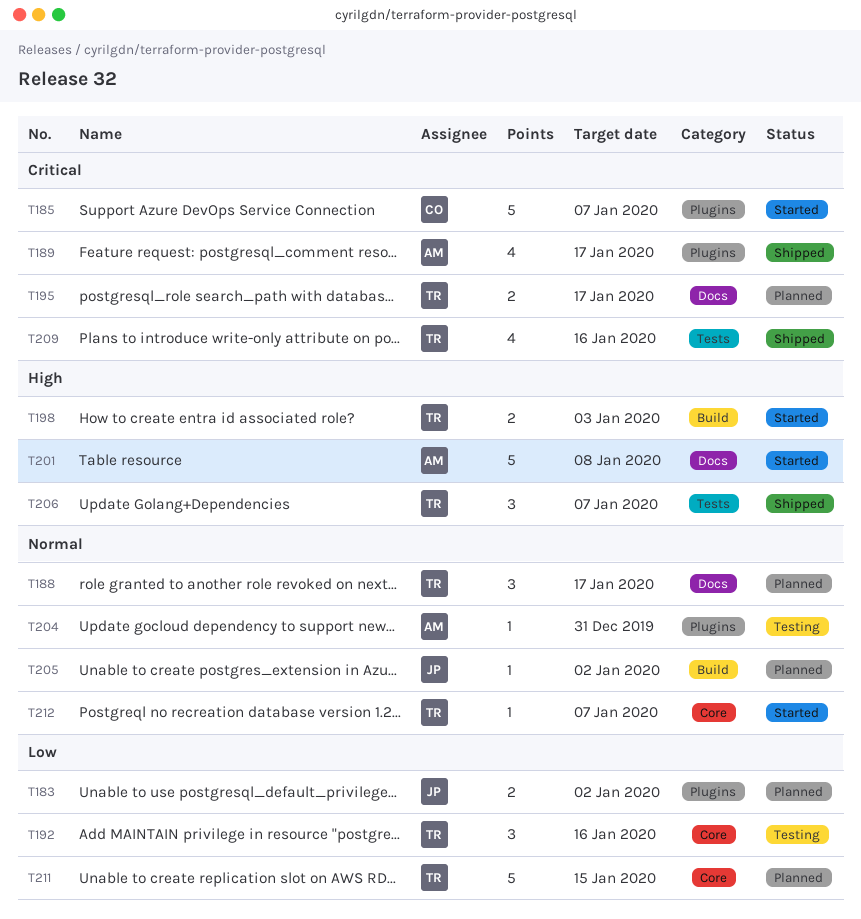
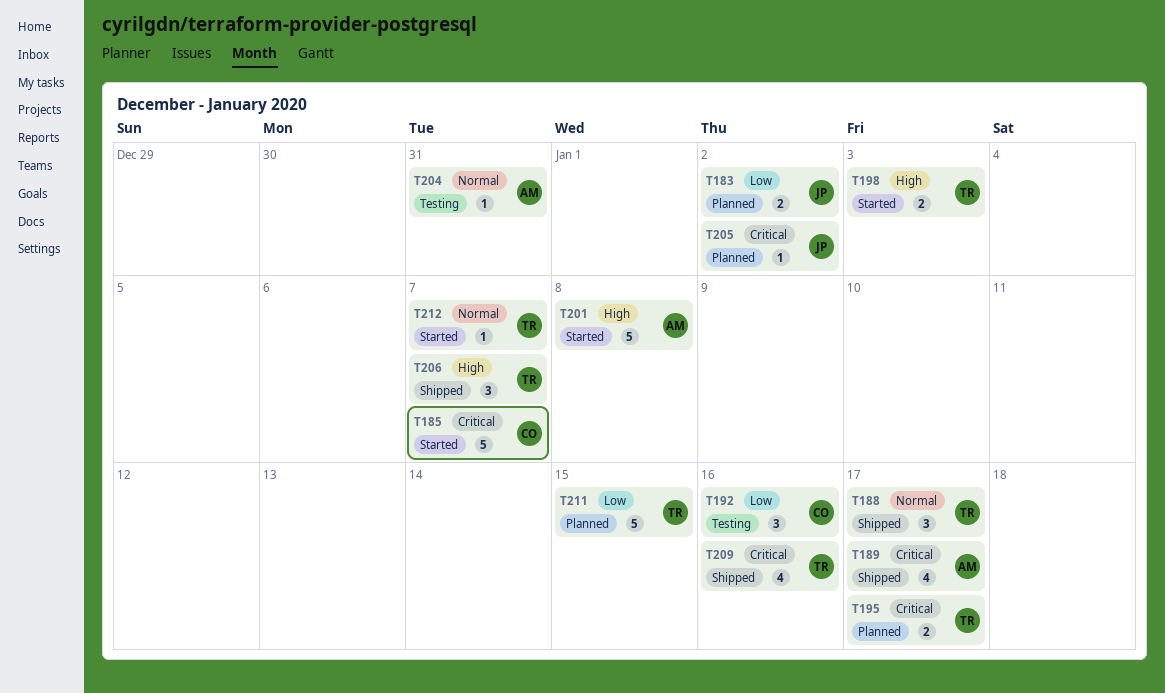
T188, status: Planned -> Shipped
T192, owner: TR -> CO
T205, priority: Normal -> Critical

